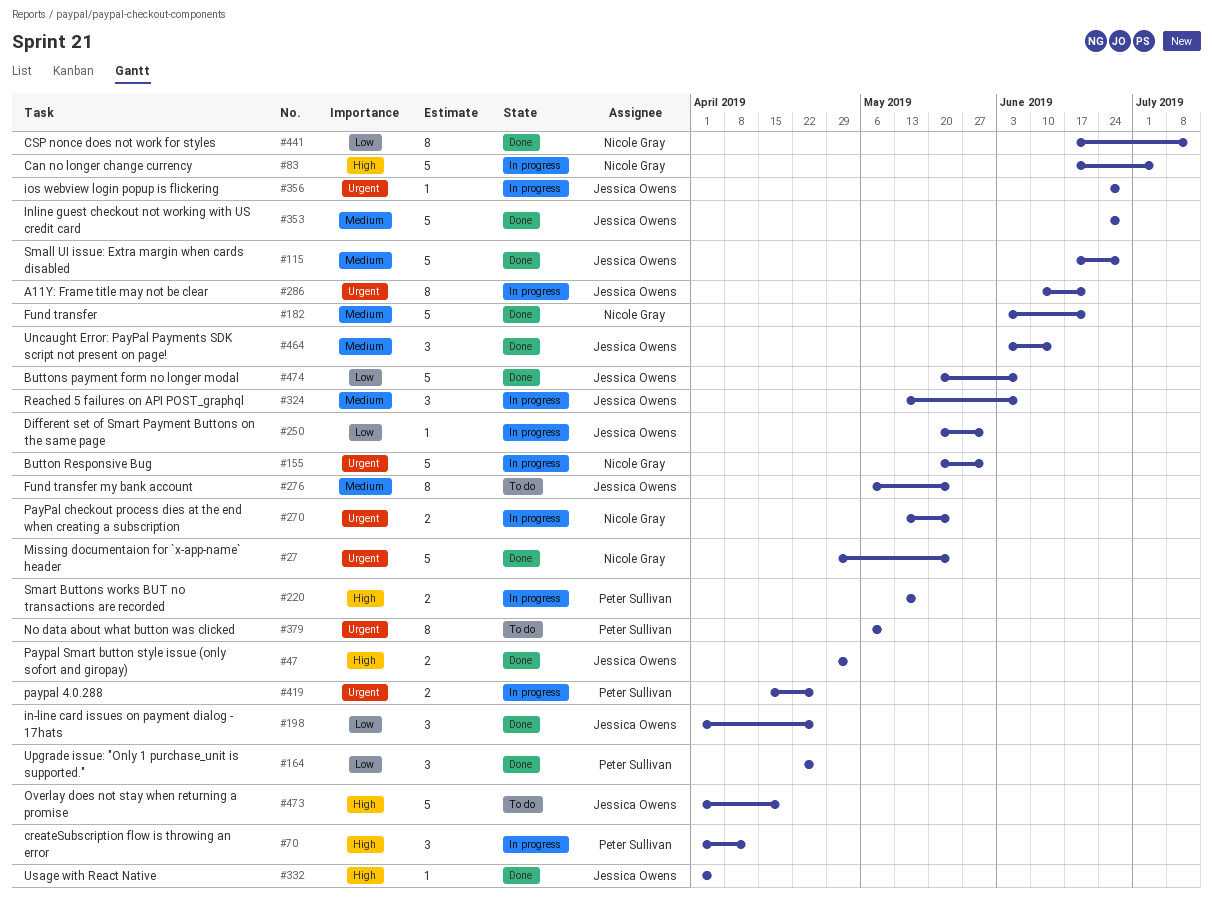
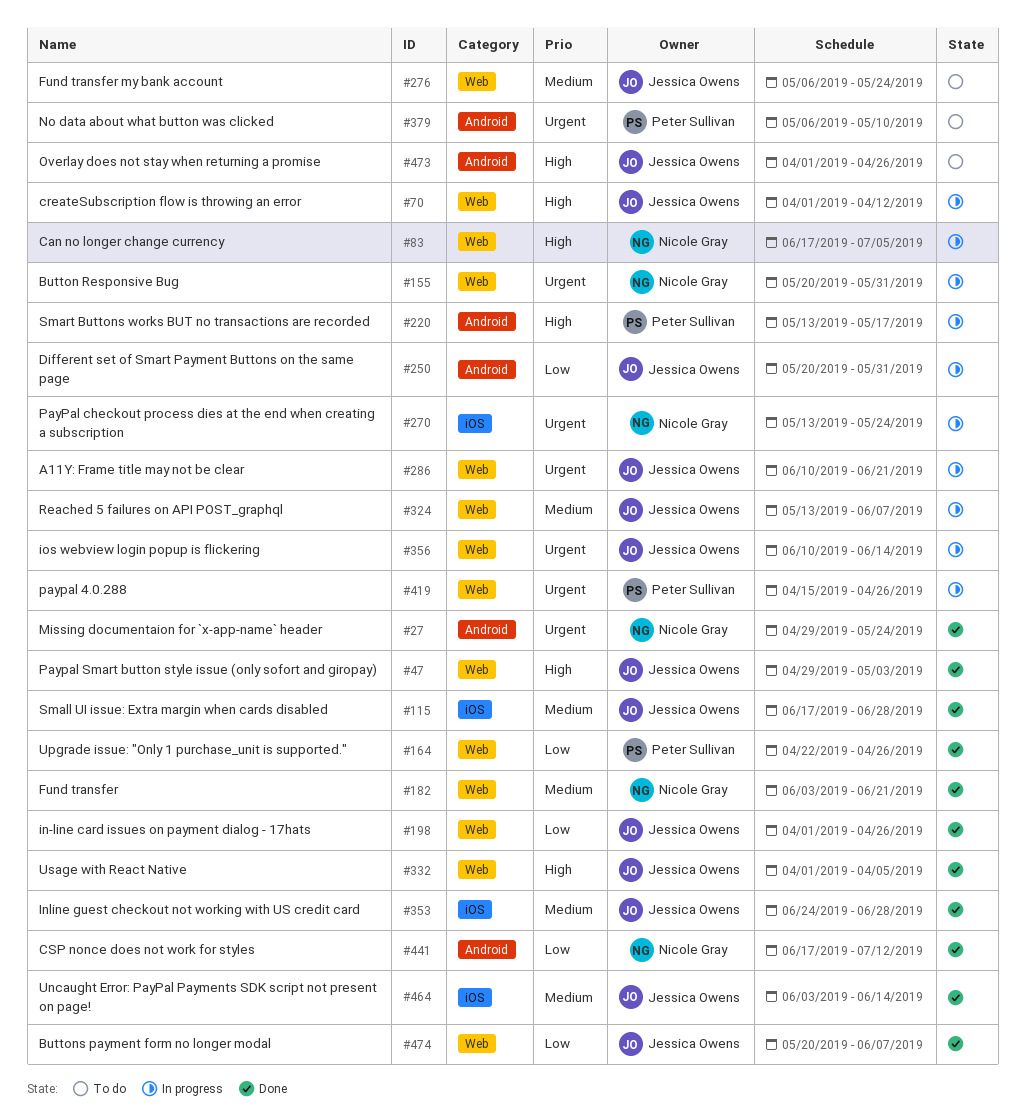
#70, owner: Peter Sullivan -> Jessica Owens
#356, start: Jun 24 -> Jun 10
#356, due: Jun 28 -> Jun 14
#473, due: Apr 19 -> Apr 26

